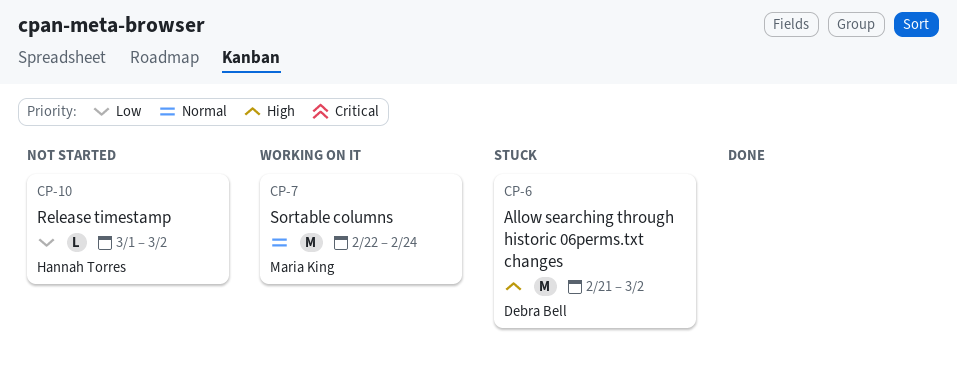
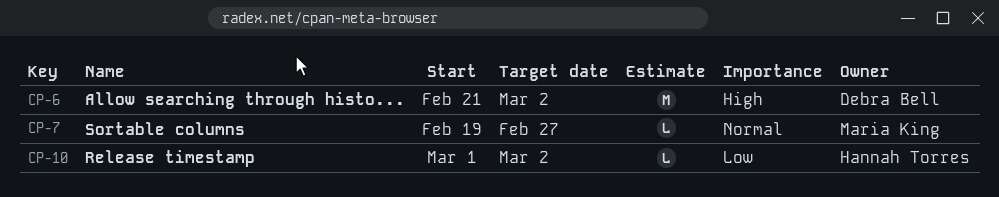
CP-7, estimate: M -> L
CP-7, start: Feb 22 -> Feb 19
CP-7, due: Feb 24 -> Feb 27

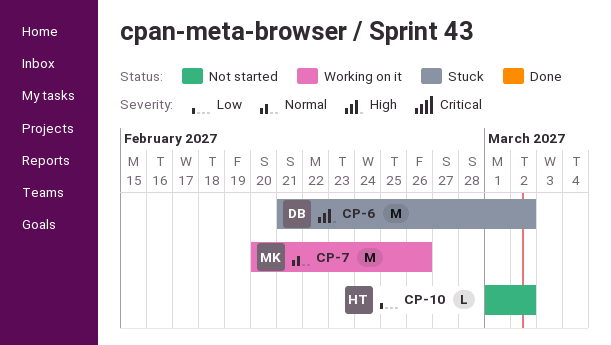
CP-7, estimate: L -> M
CP-7, start: Feb 19 -> Feb 20
CP-7, due: Feb 27 -> Feb 26

